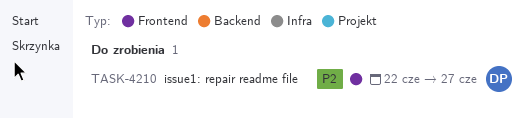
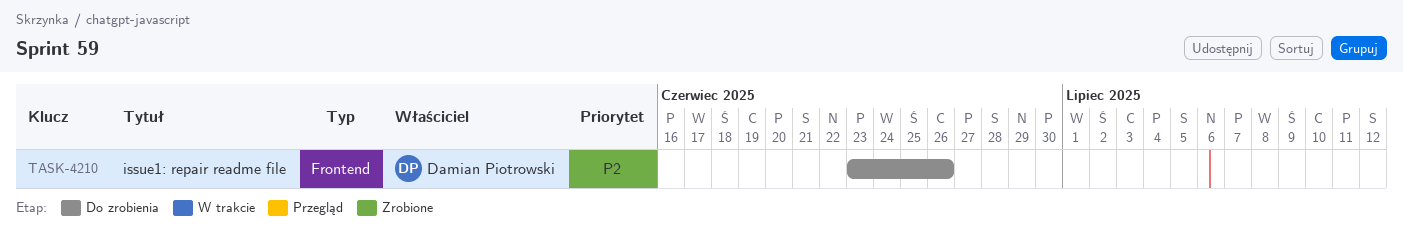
TASK-4210, start: Jun 22 -> Jun 23
TASK-4210, due: Jun 27 -> Jun 26

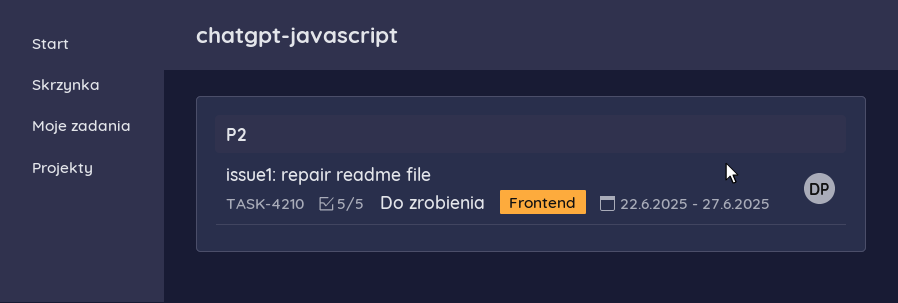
TASK-4210, start: Jun 23 -> Jun 22
TASK-4210, due: Jun 26 -> Jun 27

